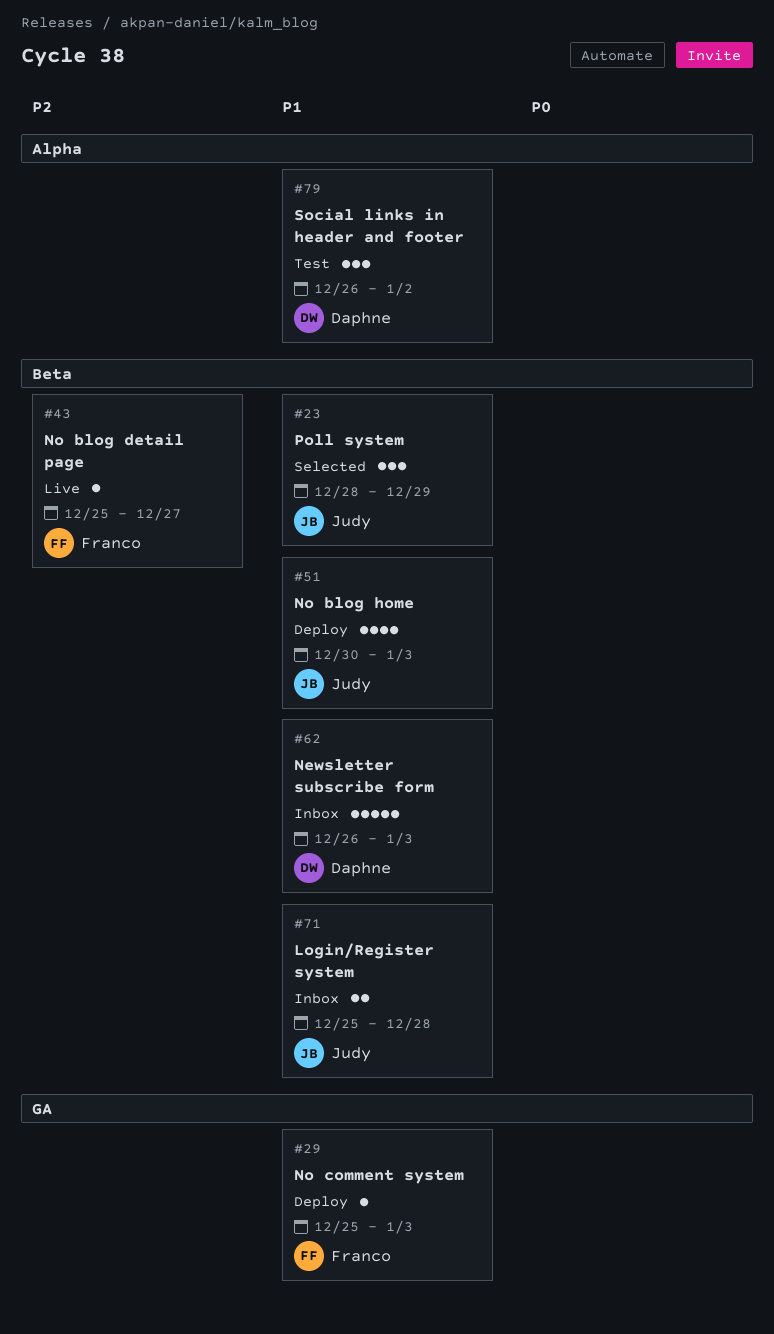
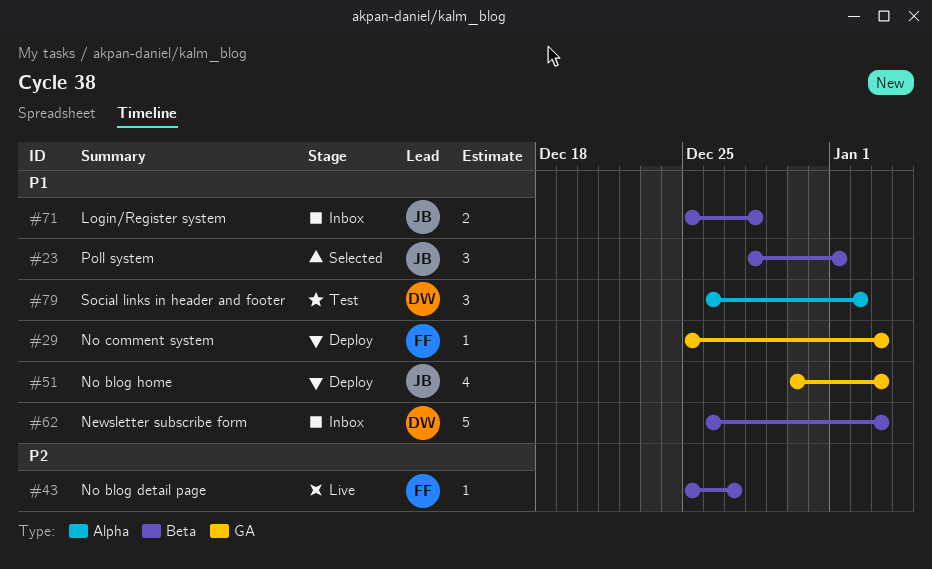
#23, due: Dec 29 -> Jan 1
#51, label: Beta -> GA

